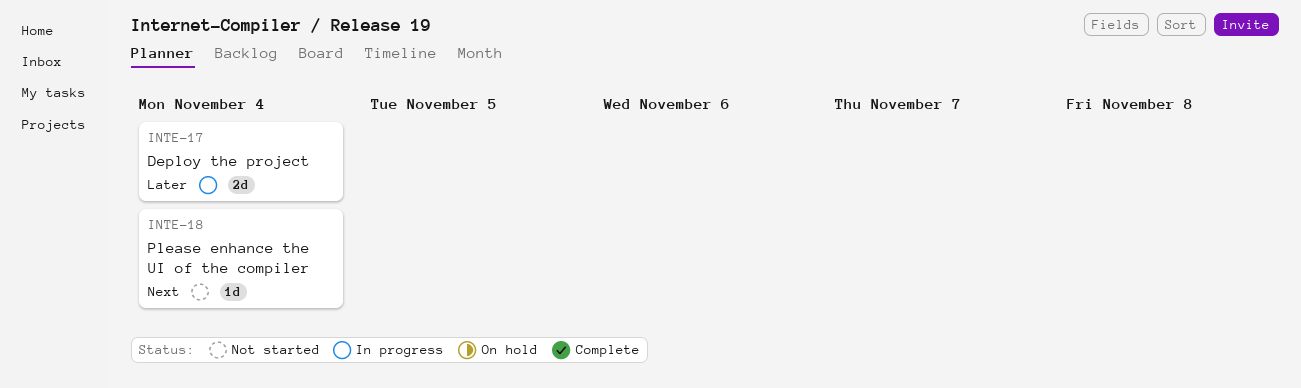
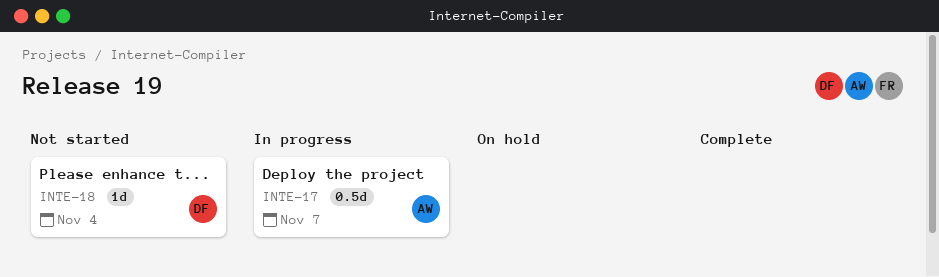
INTE-17, estimate: 2d -> 0.5d
INTE-17, due: Nov 4 -> Nov 7

